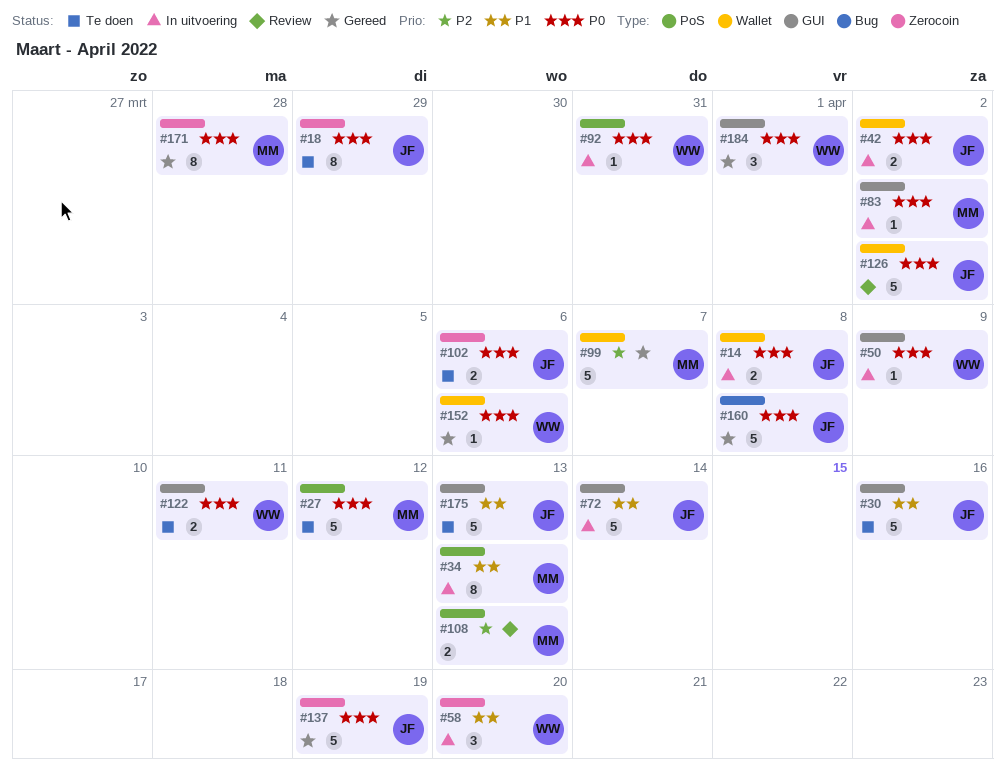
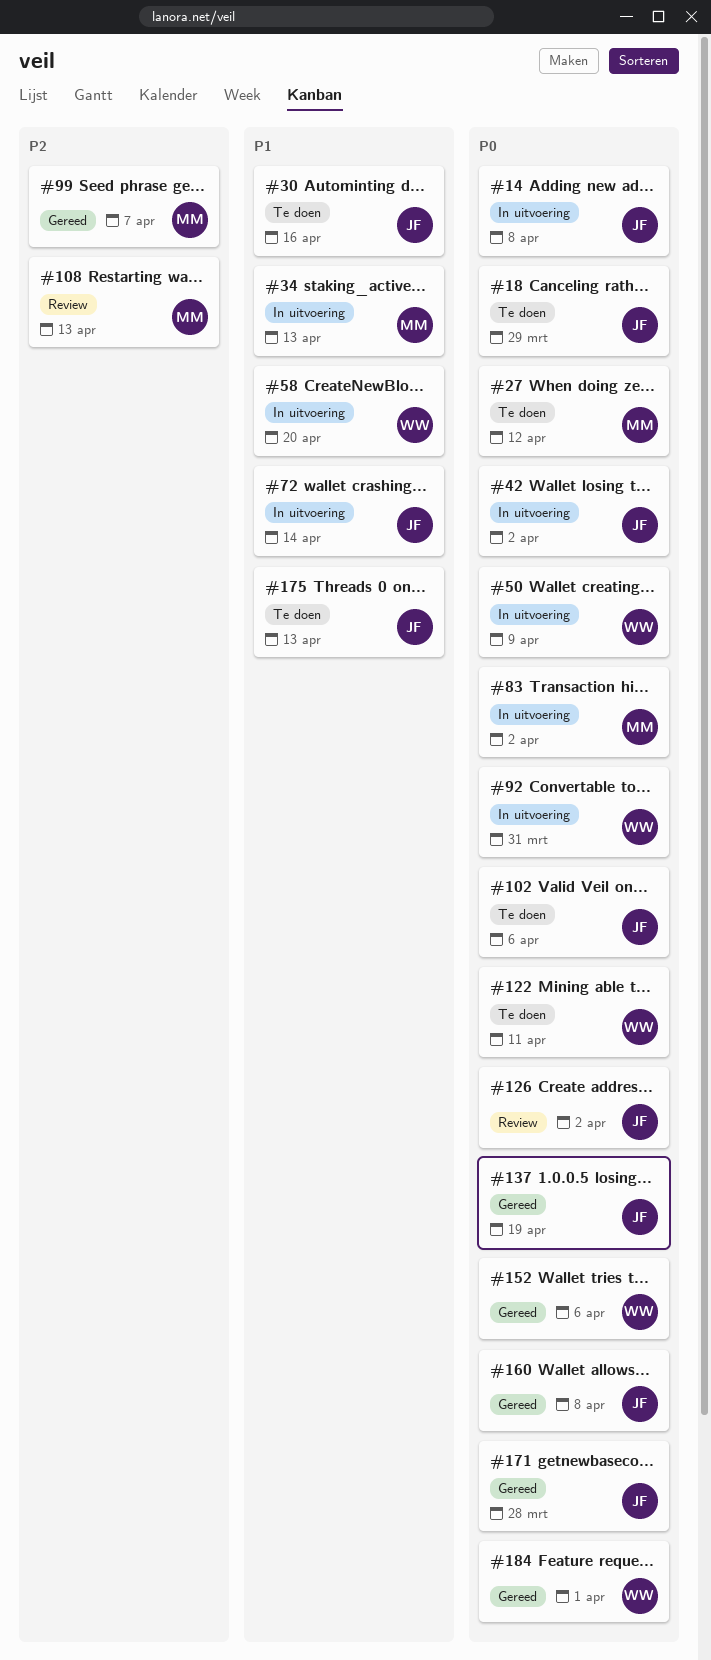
#171, owner: MM -> JF

